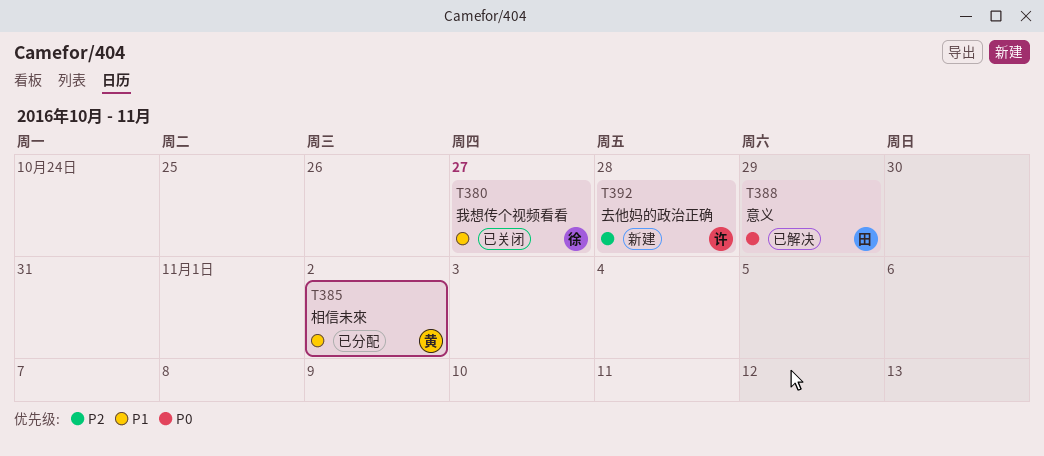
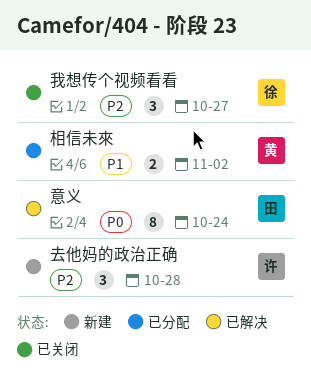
意义, due: Oct 29 -> Oct 24
我想传个视频看看, priority: P1 -> P2

